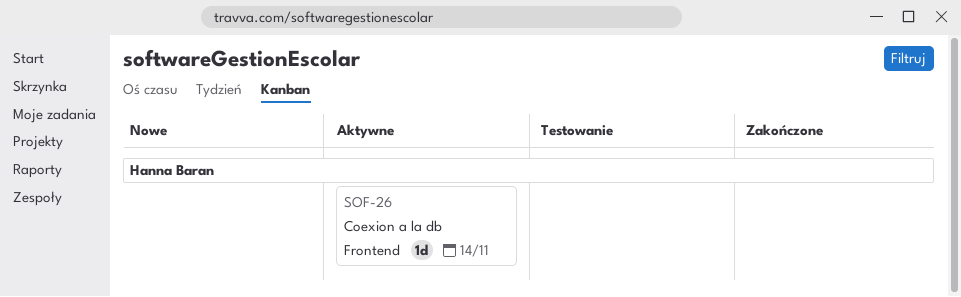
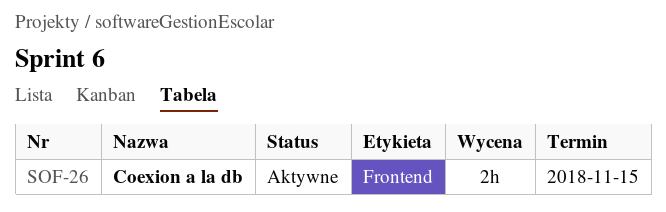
SOF-26, estimate: 1d -> 2h
SOF-26, due: Nov 14 -> Nov 15

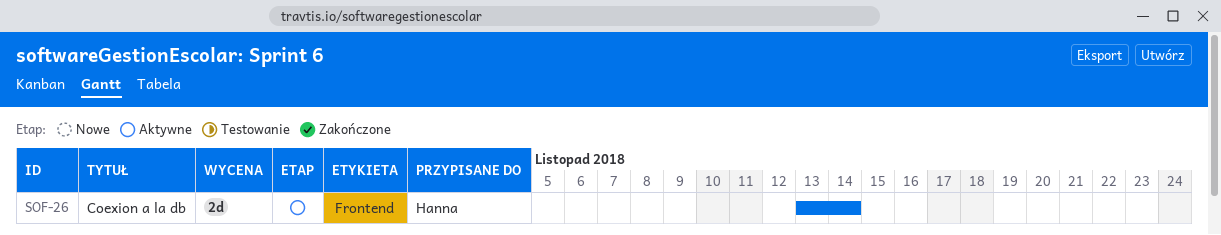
SOF-26, estimate: 2h -> 2d
SOF-26, due: Nov 15 -> Nov 14

